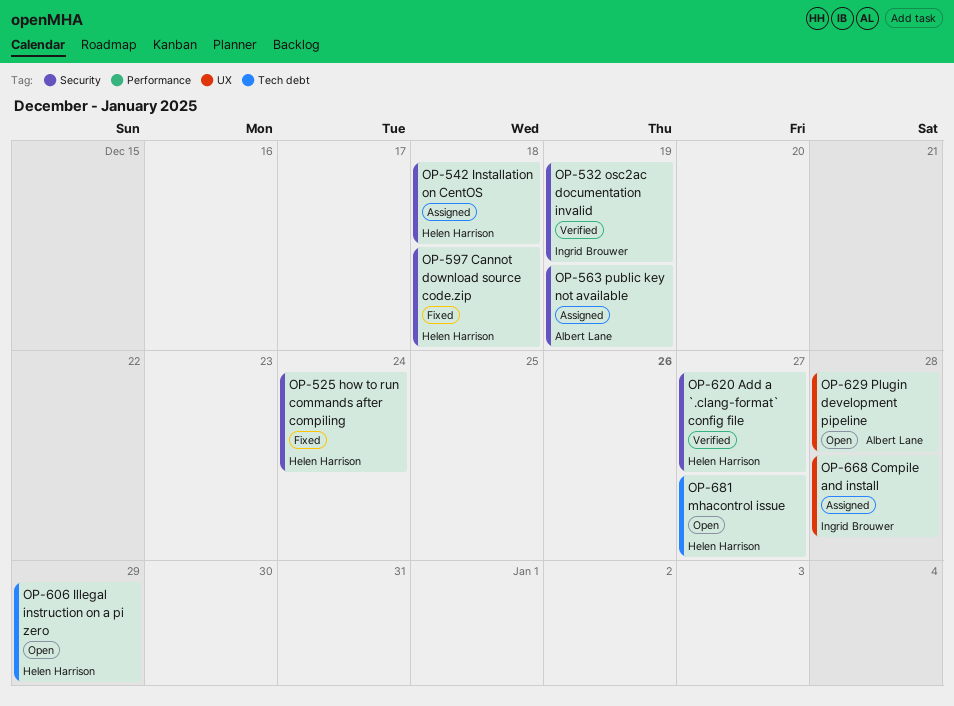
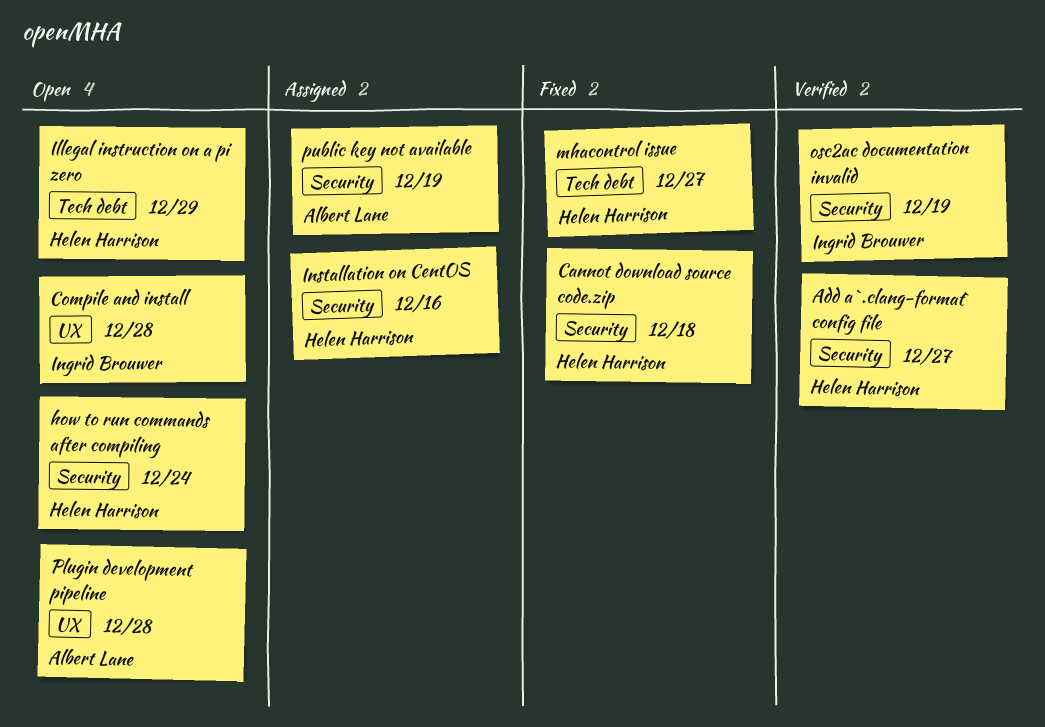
Compile and install, status: Assigned -> Open
how to run commands after compiling, status: Fixed -> Open
Installation on CentOS, due: Dec 18 -> Dec 16
mhacontrol issue, status: Open -> Fixed

